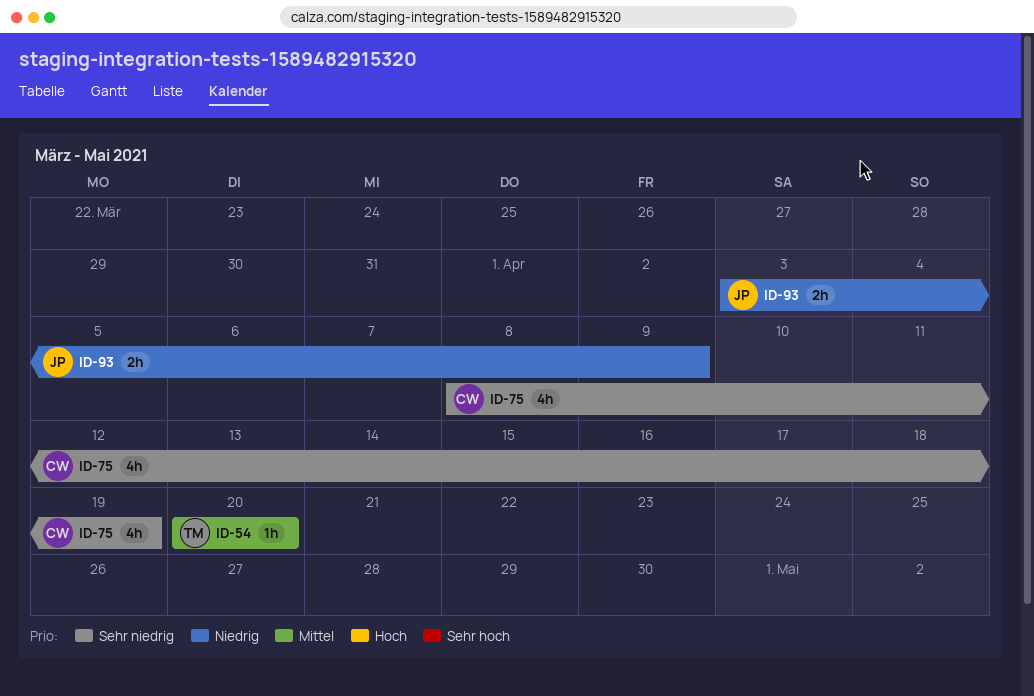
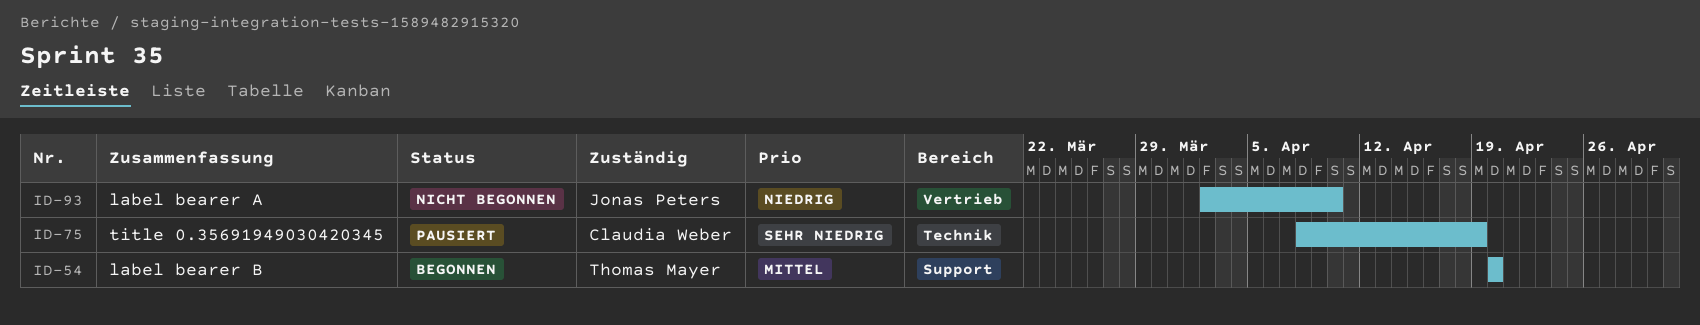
ID-93, start: Apr 3 -> Apr 2
ID-93, due: Apr 9 -> Apr 10

